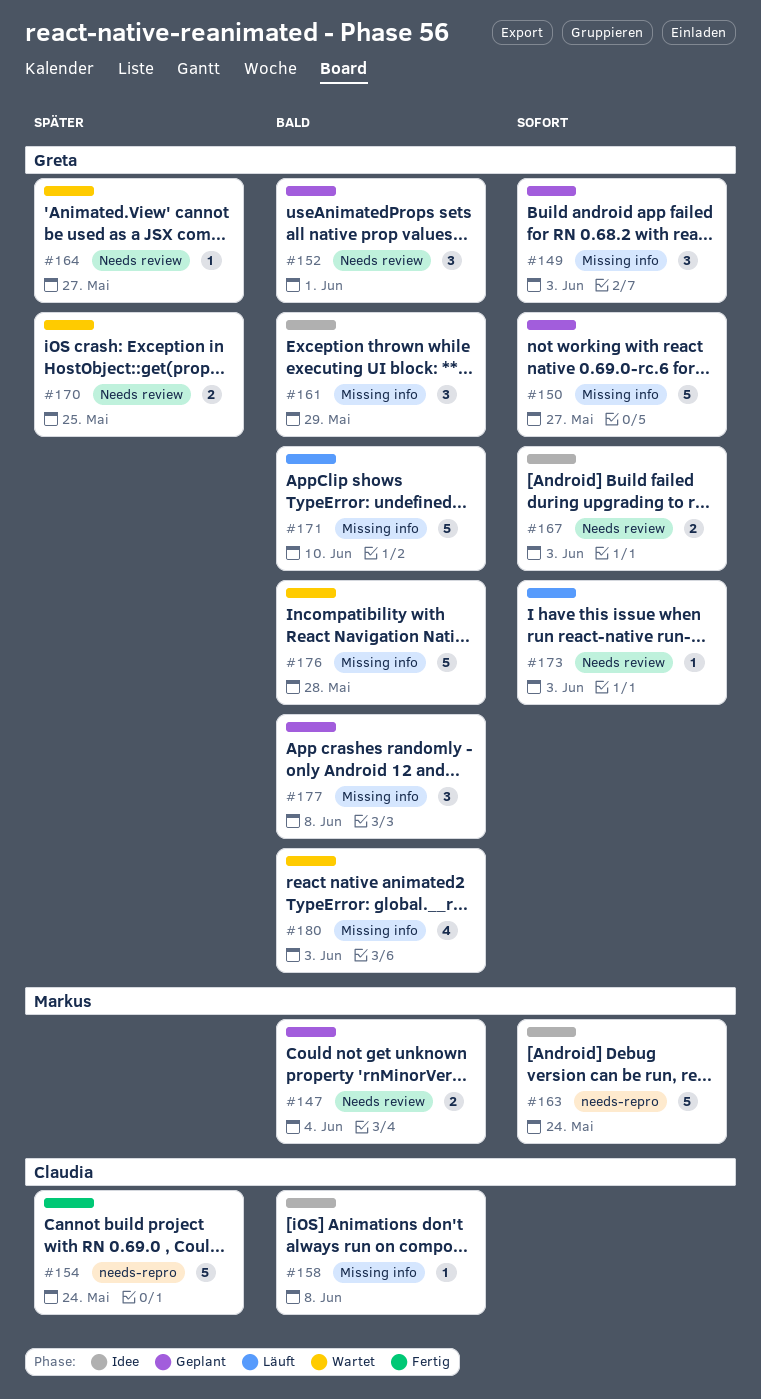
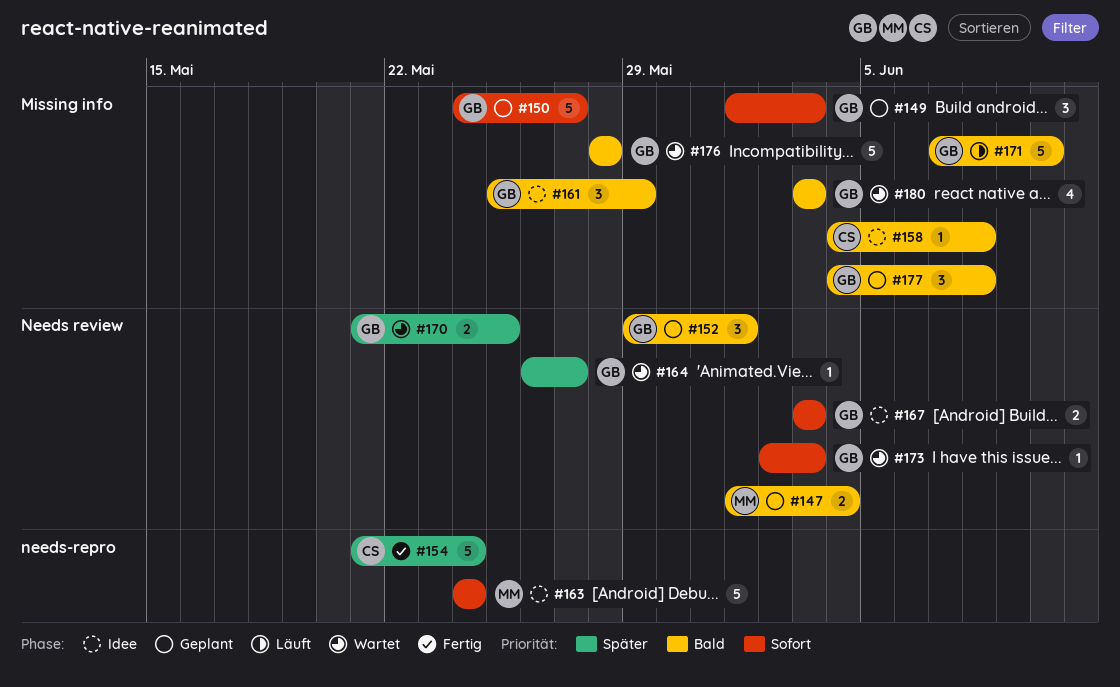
#173, status: Läuft -> Wartet

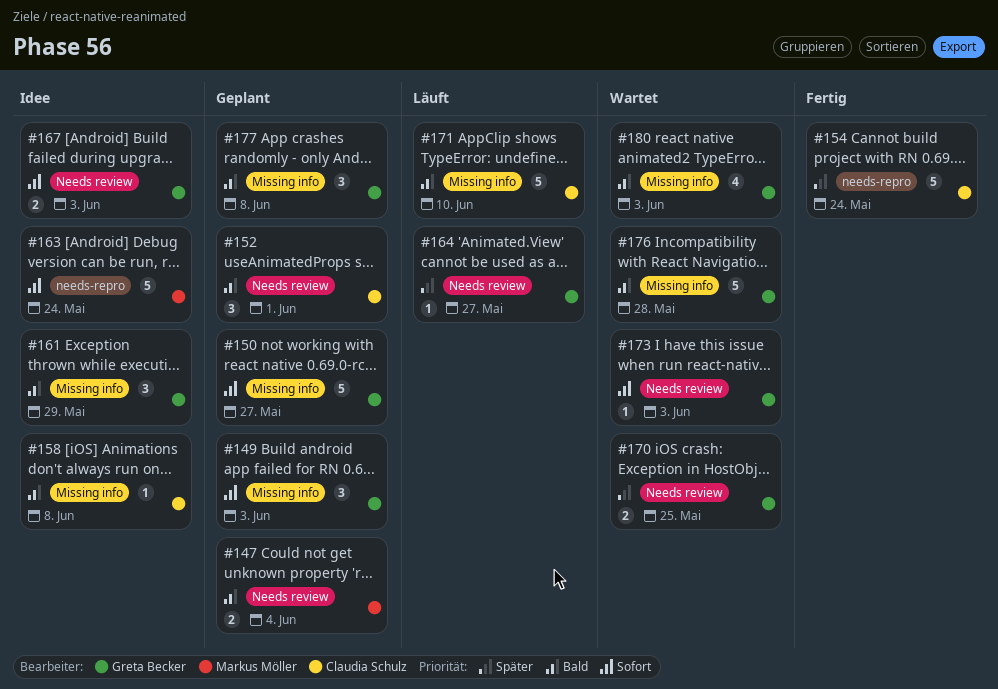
#152, owner: Greta Becker -> Claudia Schulz
#164, status: Wartet -> Läuft
#171, owner: Greta Becker -> Claudia Schulz

